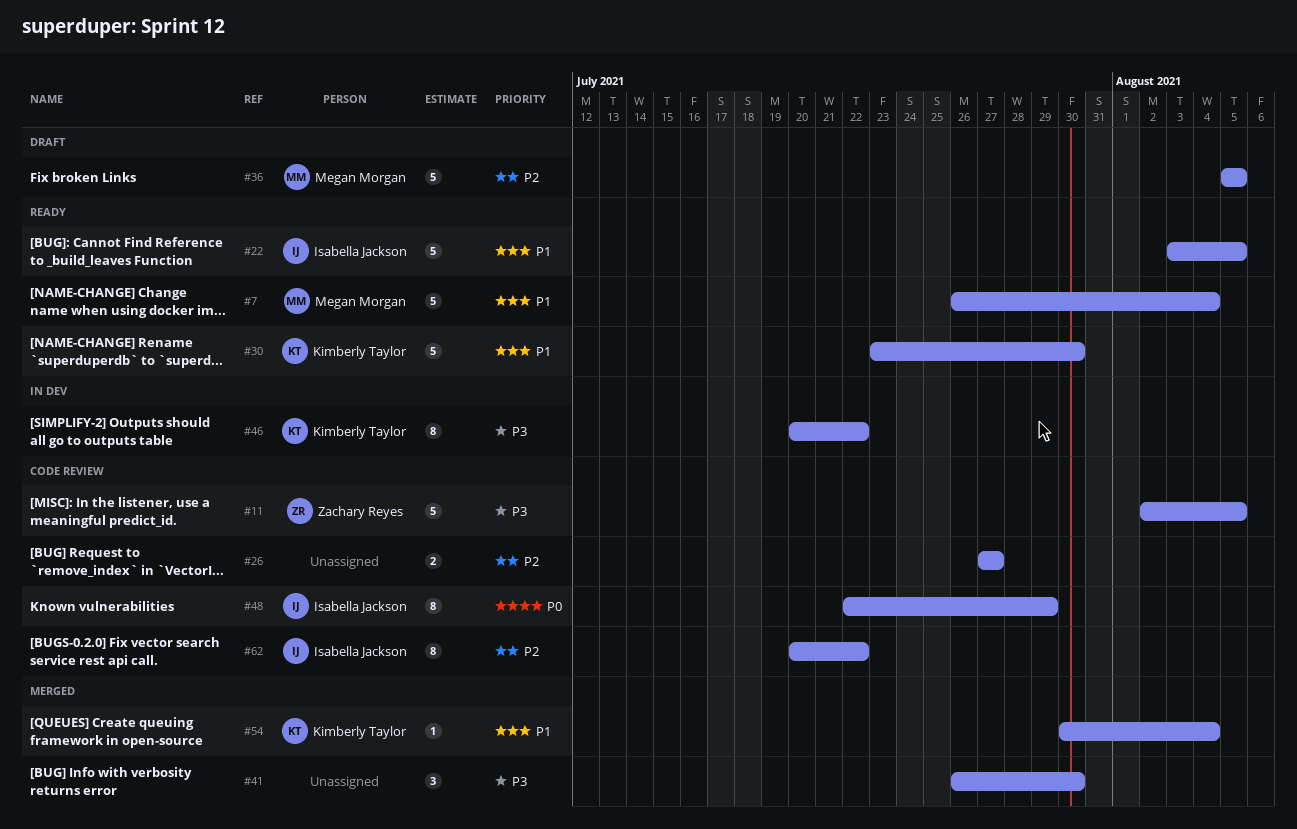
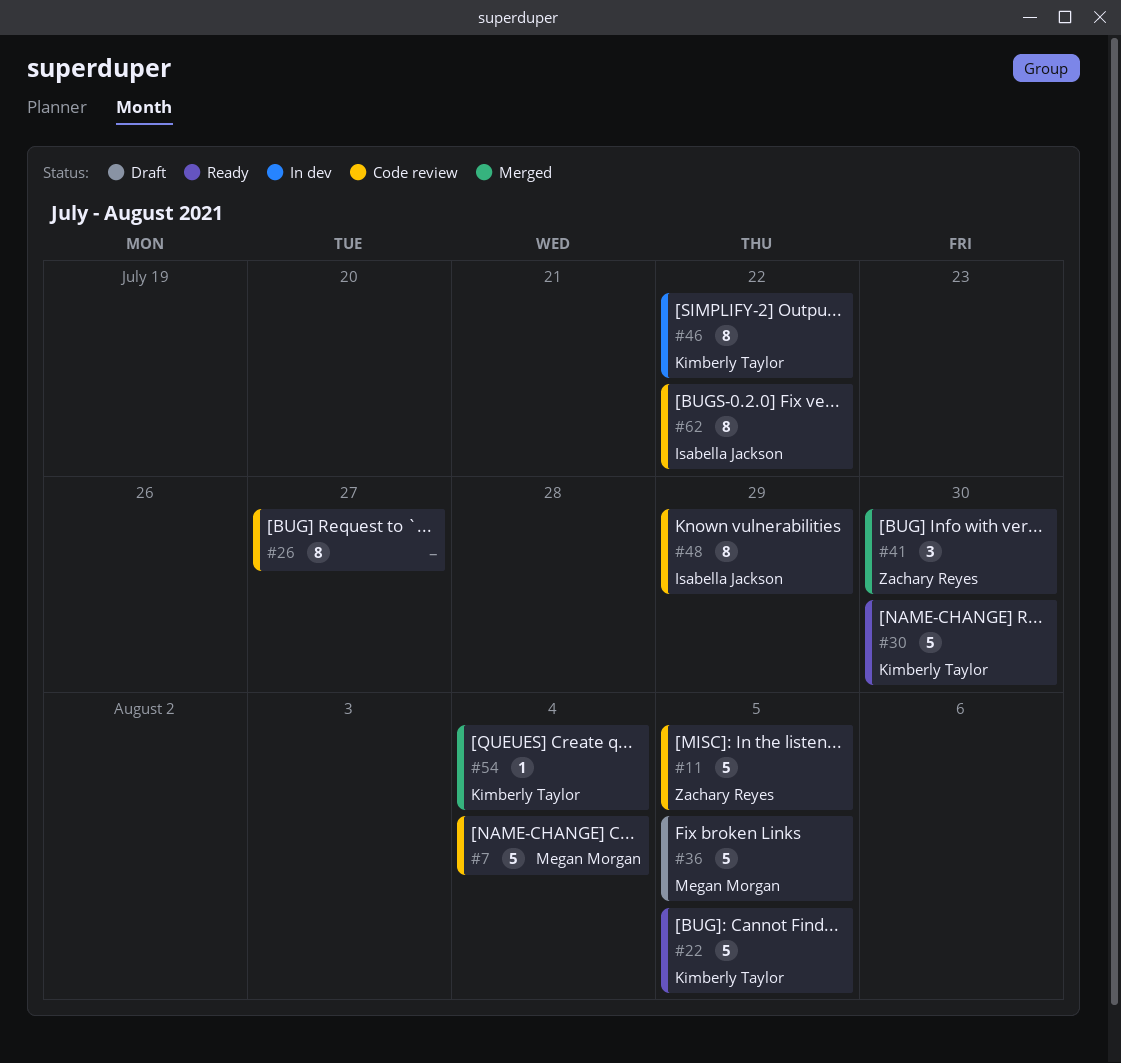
#7, status: Ready -> Code review
#22, owner: Isabella Jackson -> Kimberly Taylor
#26, estimate: 2 -> 8
#41, owner: none -> Zachary Reyes

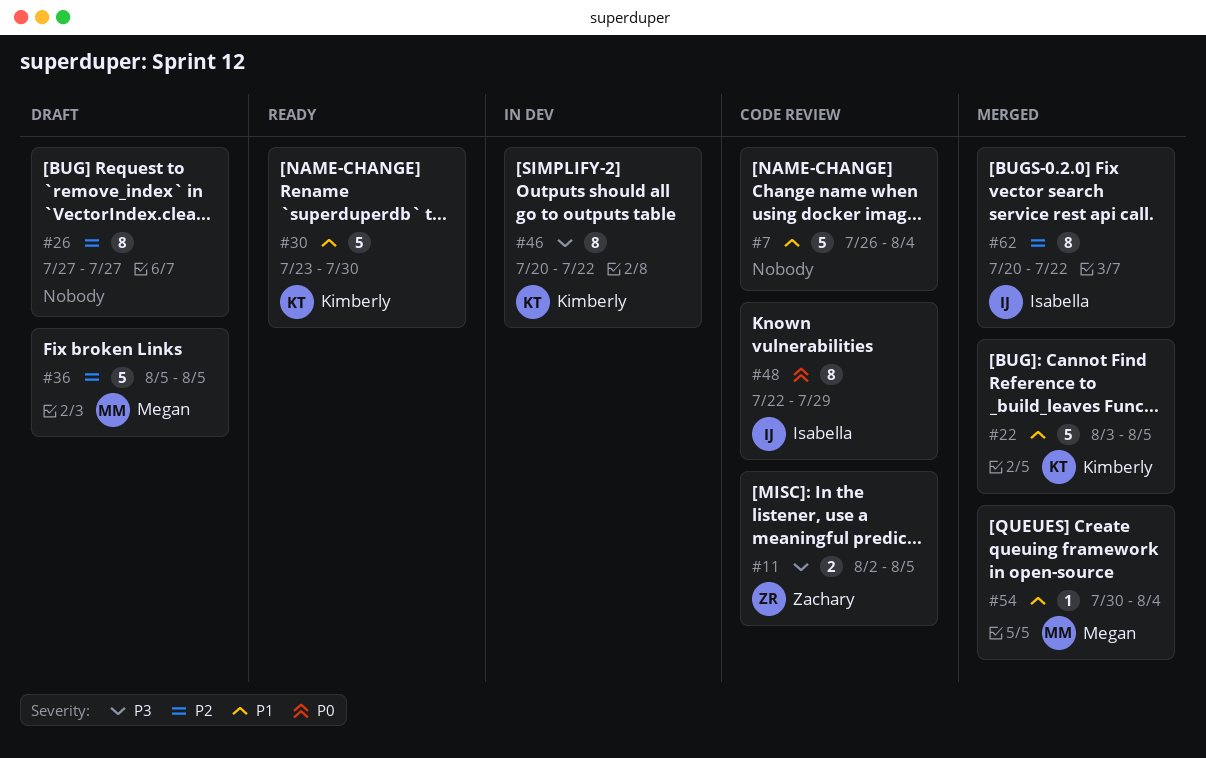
#7, owner: Megan Morgan -> none
#11, estimate: 5 -> 2
#22, status: Ready -> Merged
#26, status: Code review -> Draft
#41: present -> none
#54, owner: Kimberly Taylor -> Megan Morgan
#62, status: Code review -> Merged

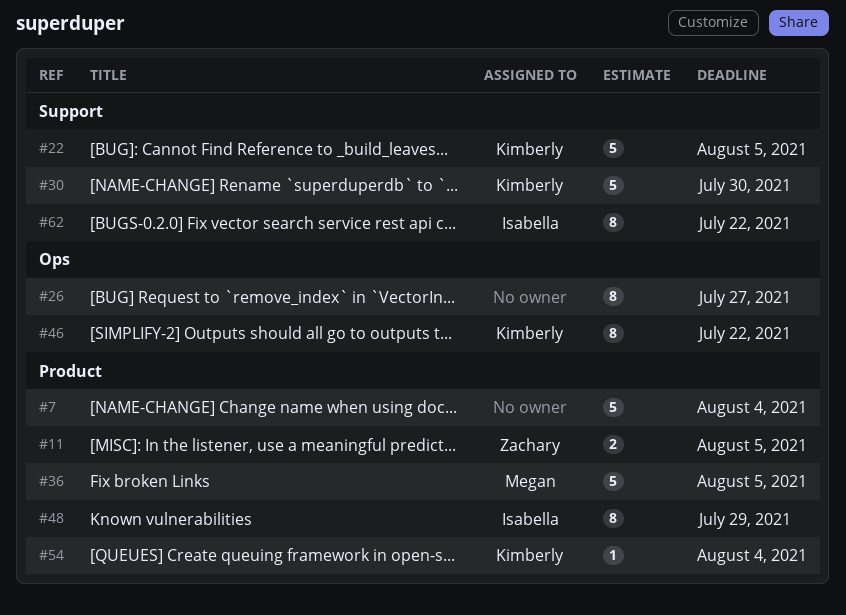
#54, owner: Megan -> Kimberly

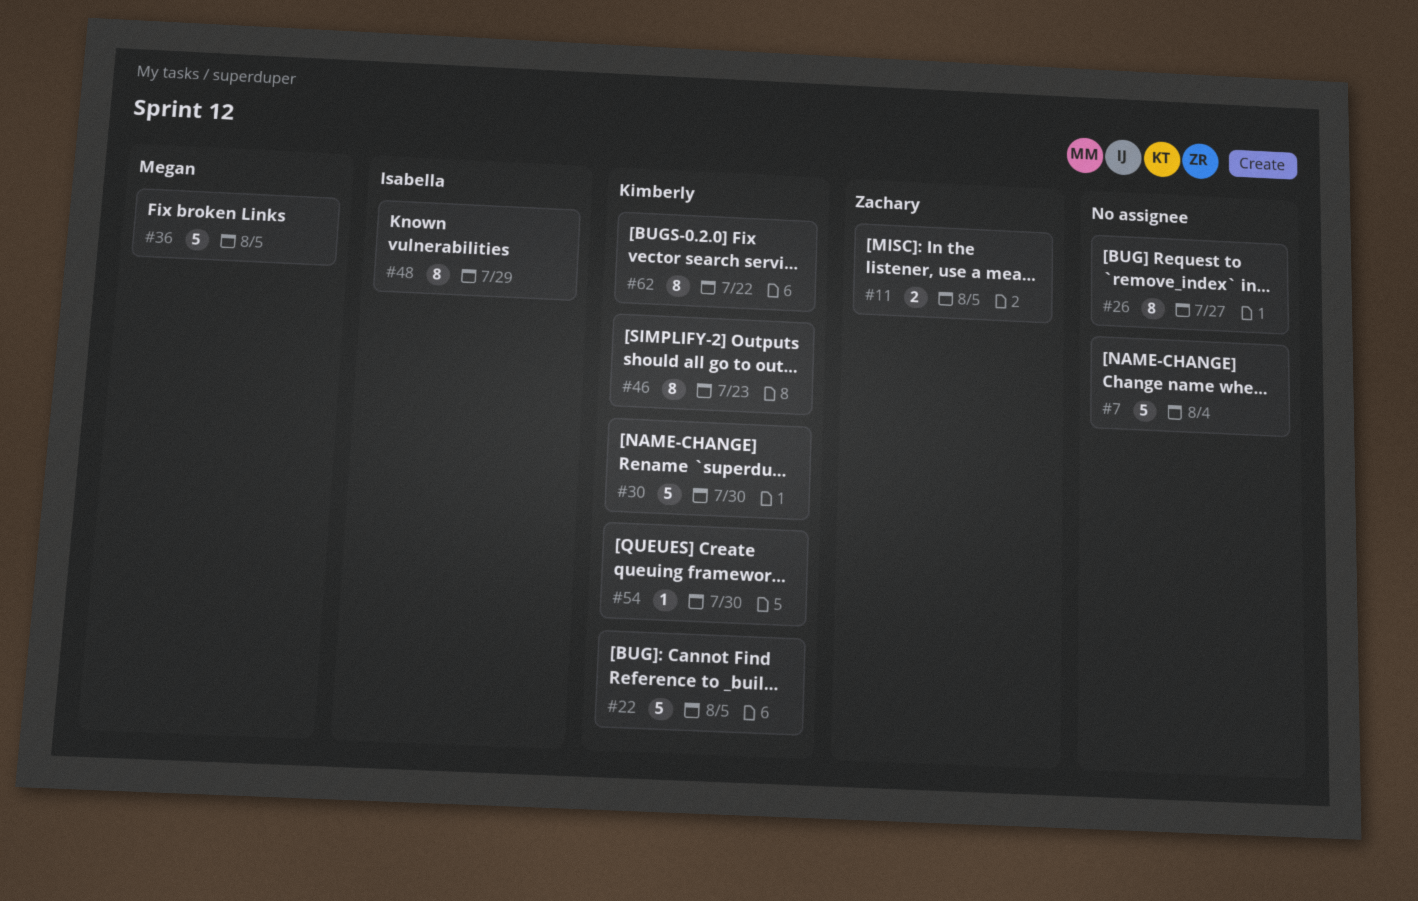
#46, due: Jul 22 -> Jul 23
#54, due: Aug 4 -> Jul 30
#62, owner: Isabella -> Kimberly

